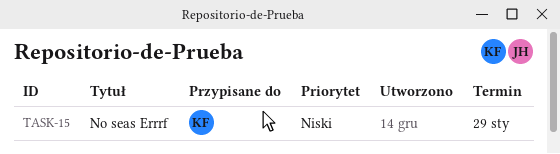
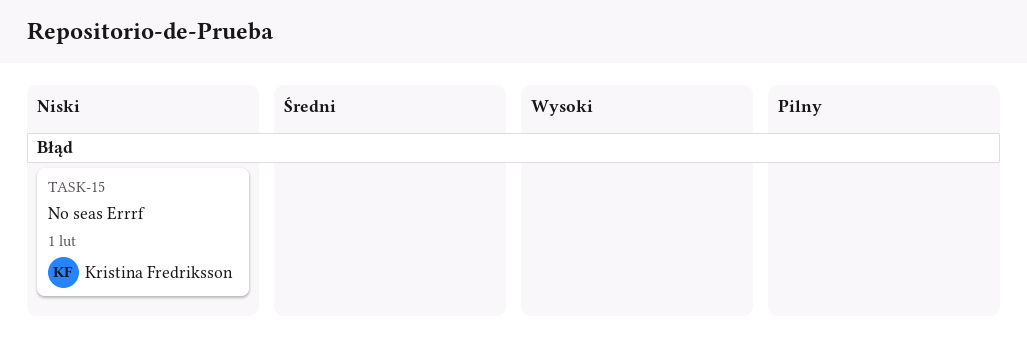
TASK-15, due: Jan 29 -> Feb 1

